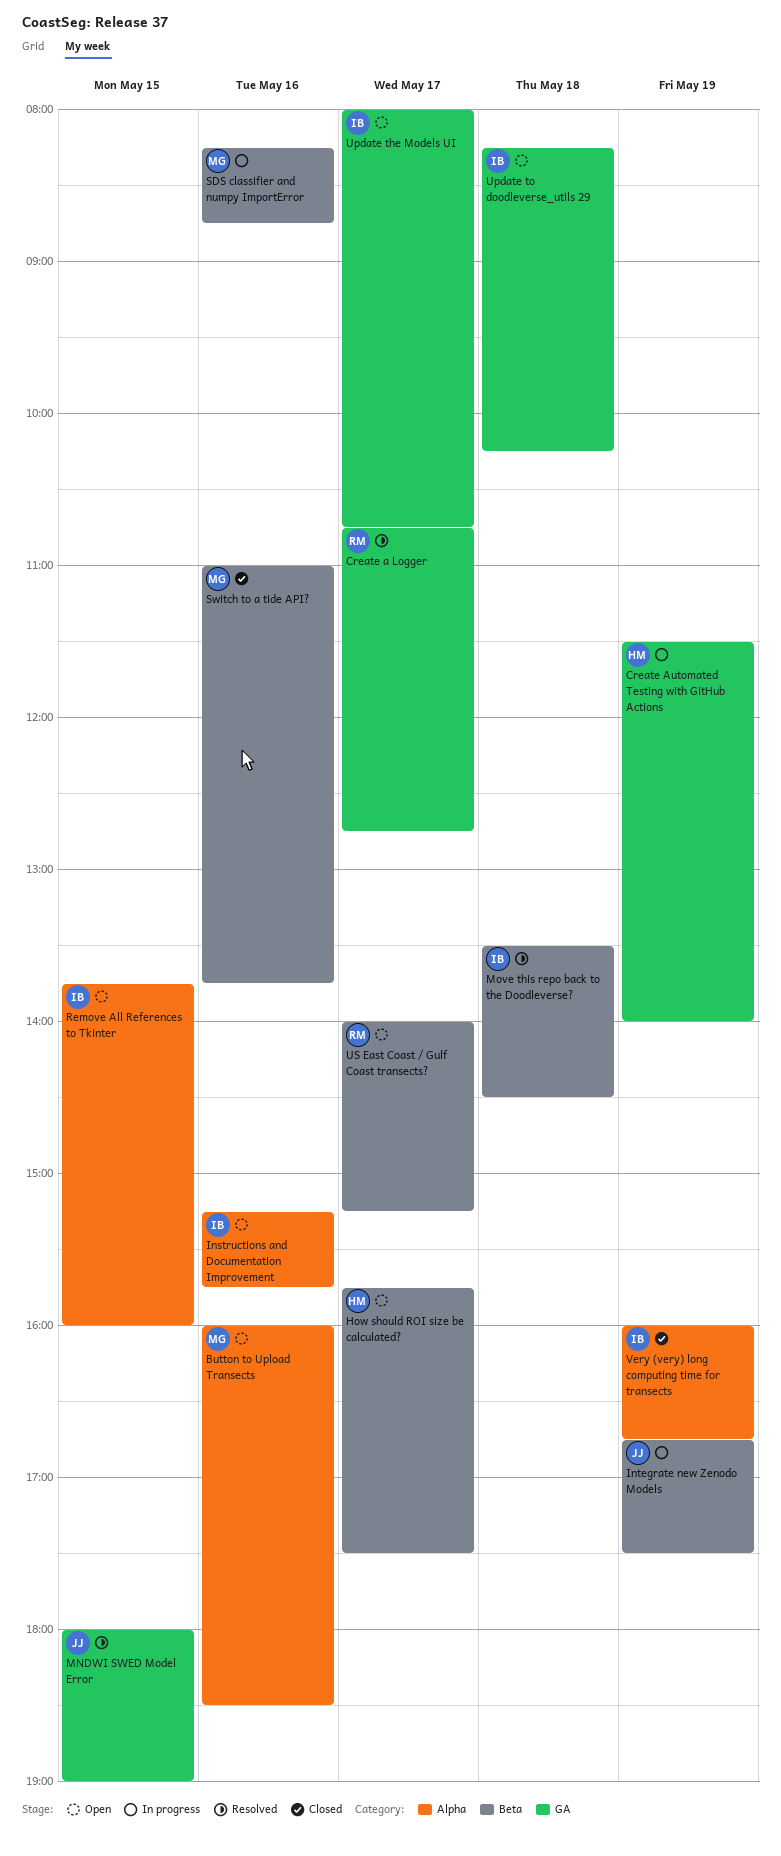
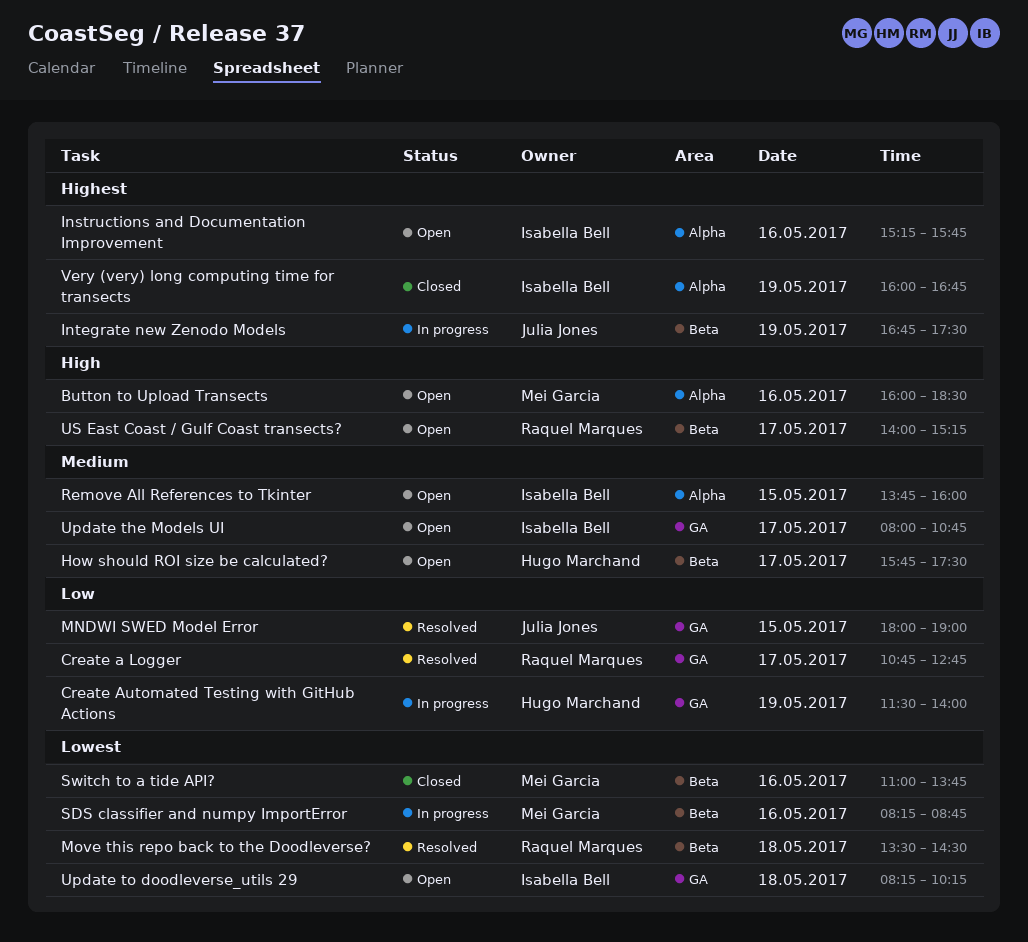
Move this repo back to the Doodleverse?, owner: Isabella Bell -> Raquel Marques

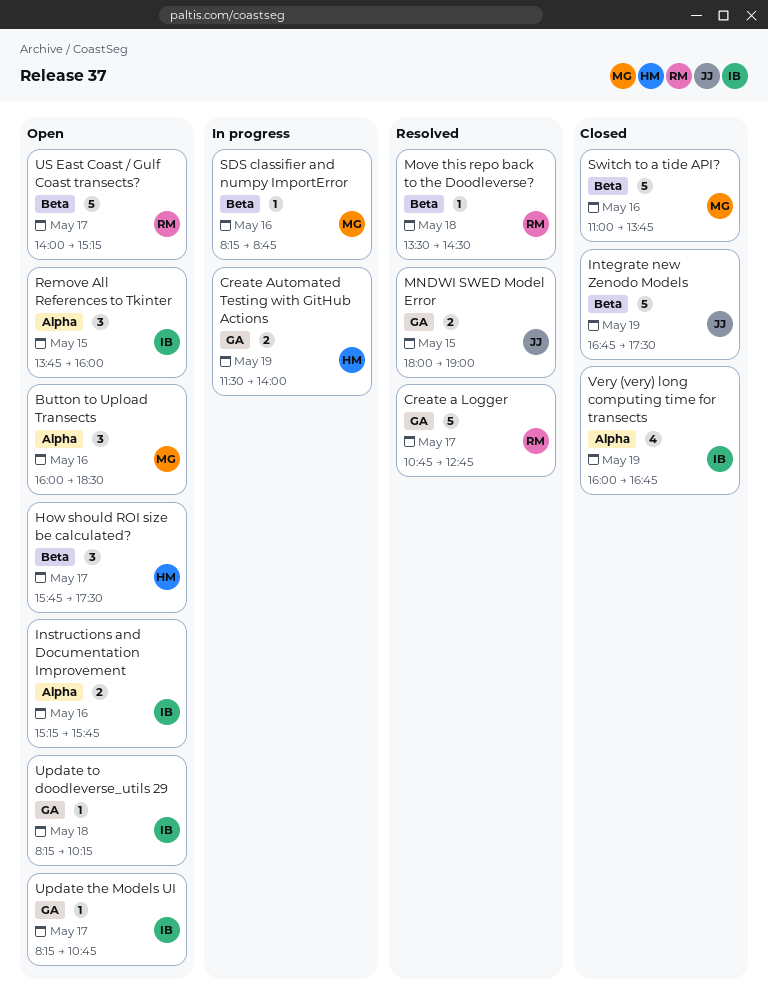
Integrate new Zenodo Models, status: In progress -> Closed
Update the Models UI, begins: 08:00 -> 08:15

